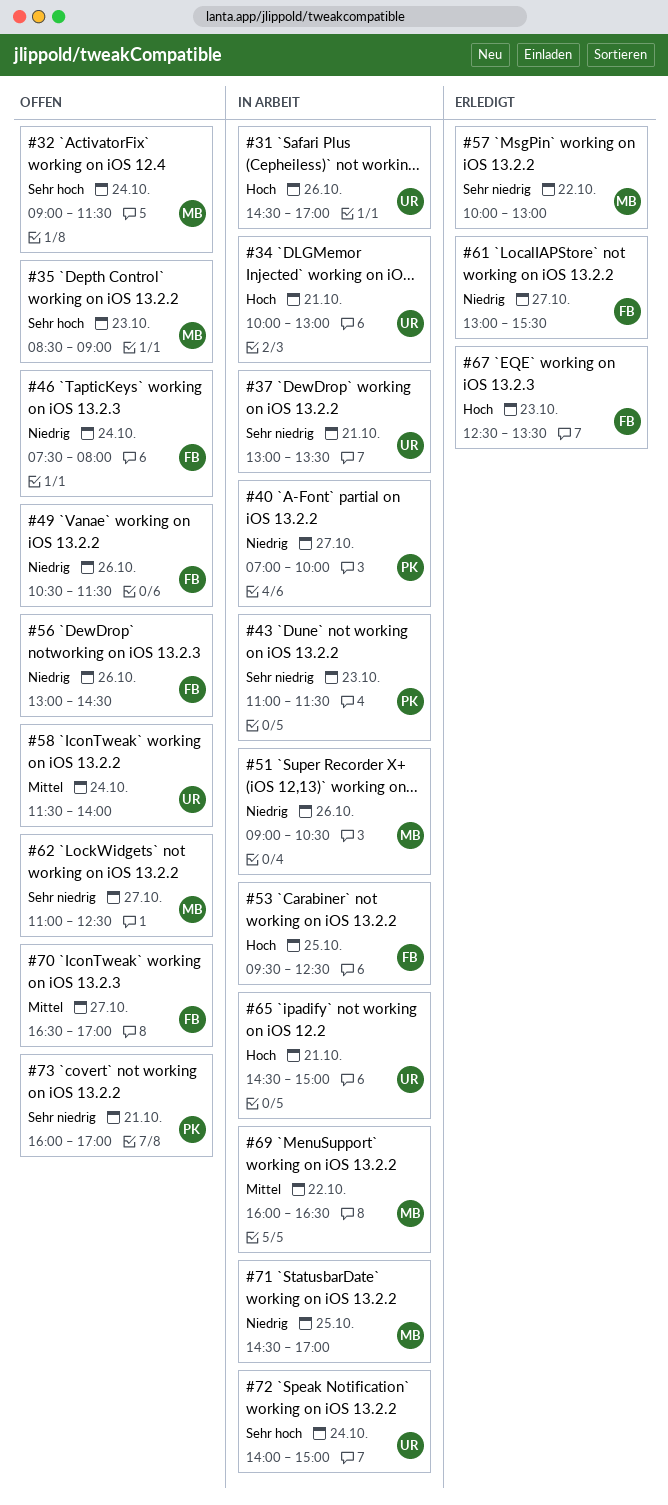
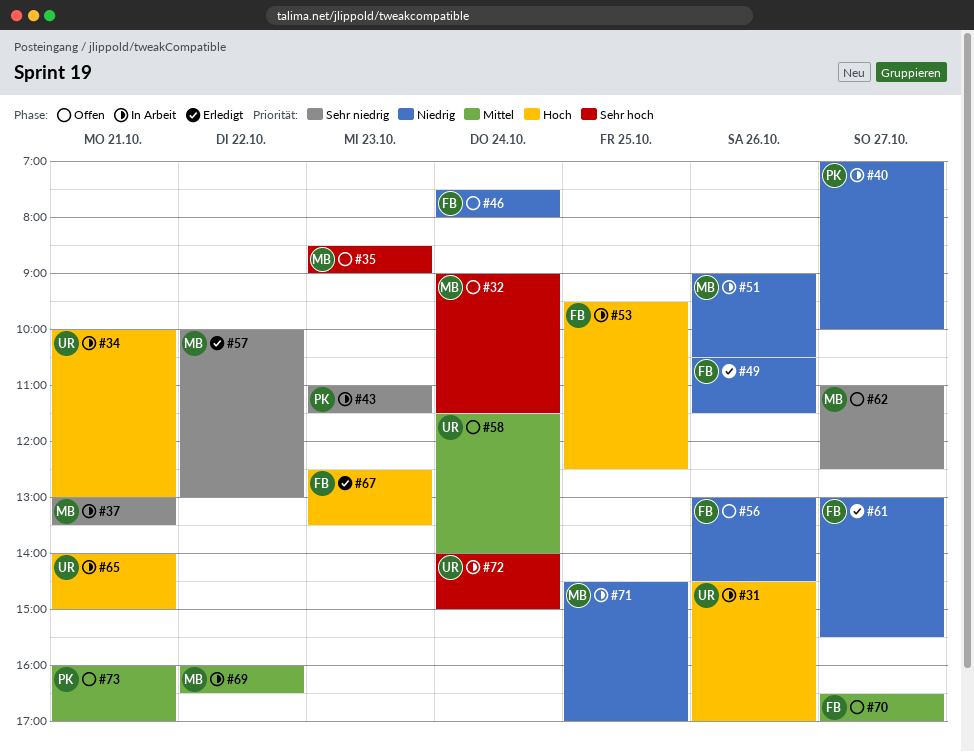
#37, owner: UR -> MB
#49, status: Offen -> Erledigt
#65, begins: 14:30 -> 14:00
#73, priority: Sehr niedrig -> Mittel

